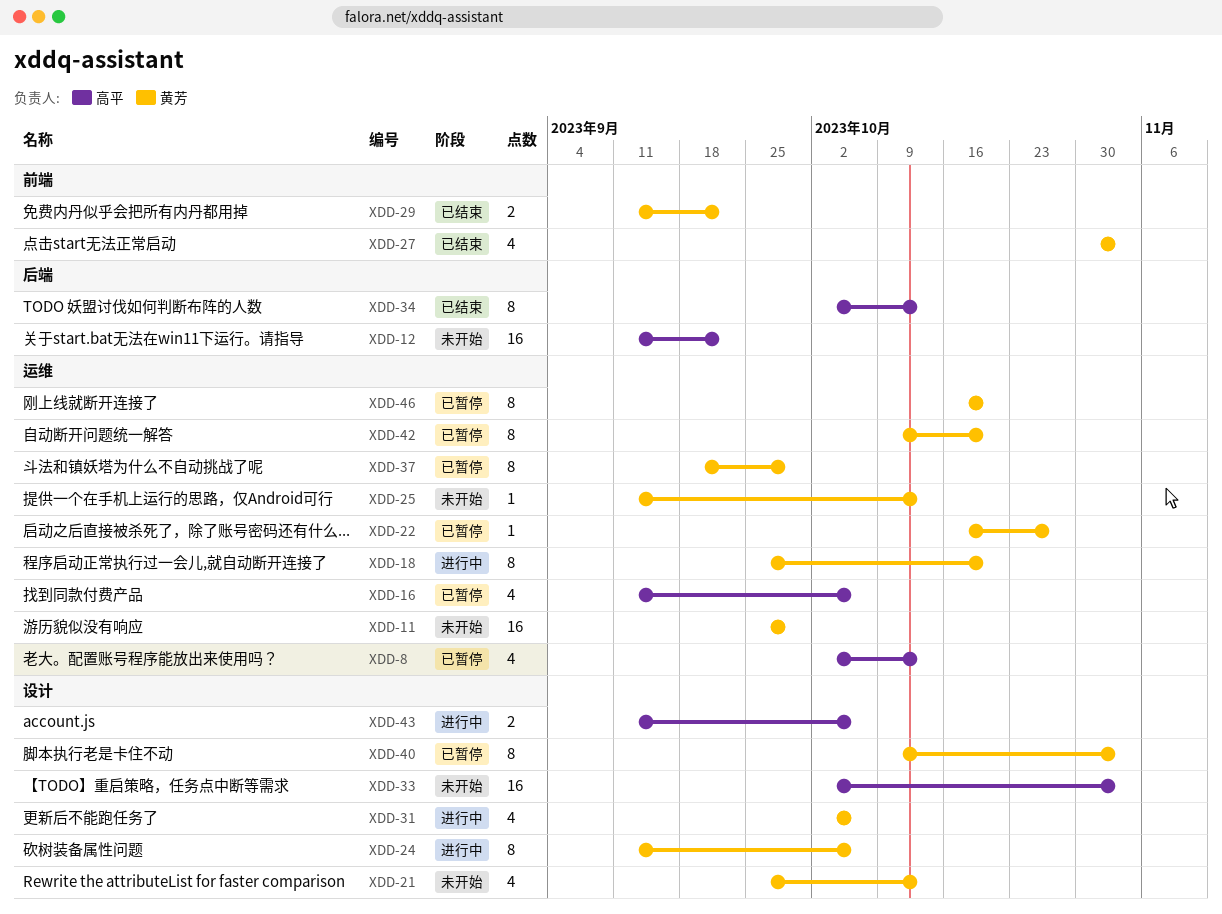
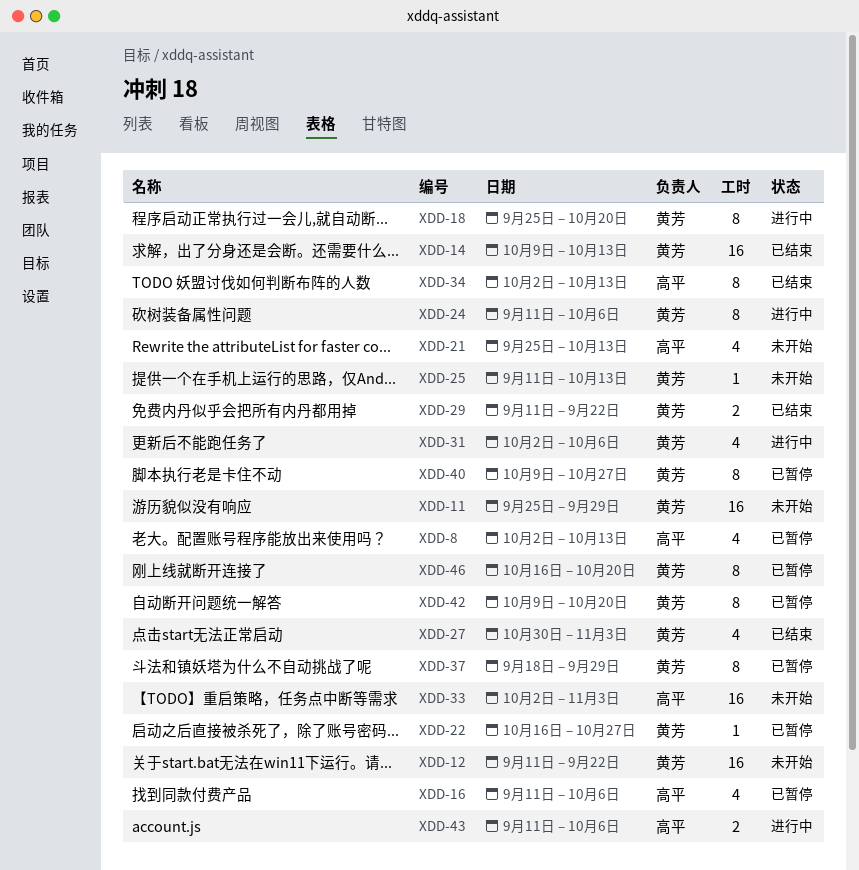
XDD-12, owner: 高平 -> 黄芳
XDD-14: none -> present
XDD-21, owner: 黄芳 -> 高平
XDD-40, due: Nov 3 -> Oct 27

